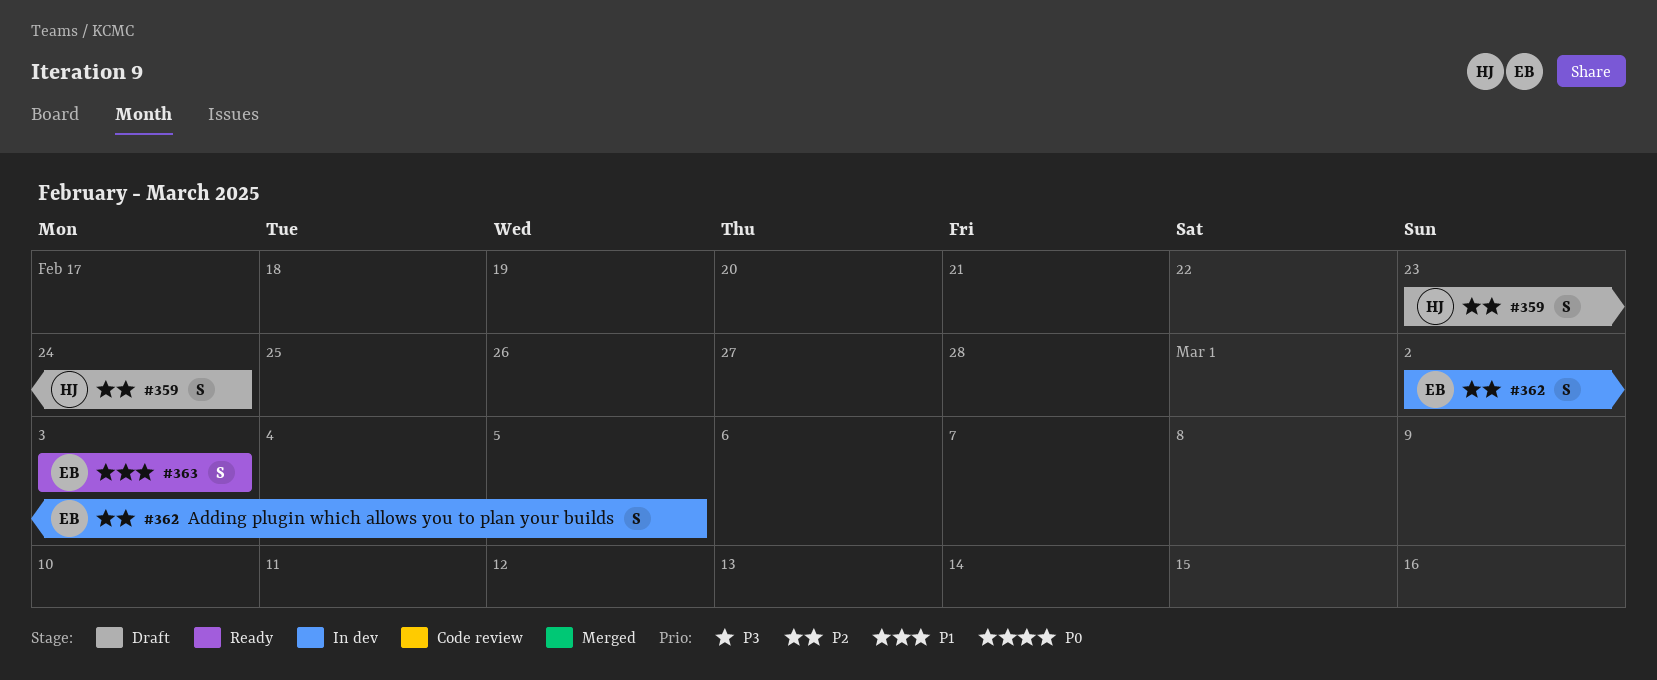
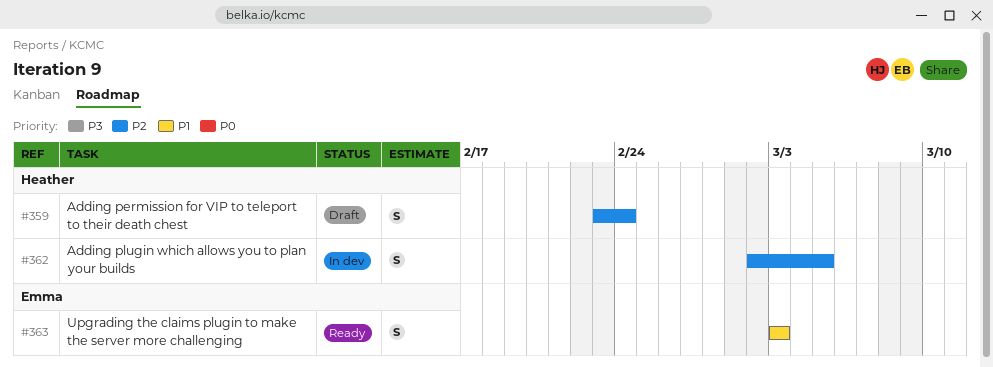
#362, owner: Emma -> Heather

